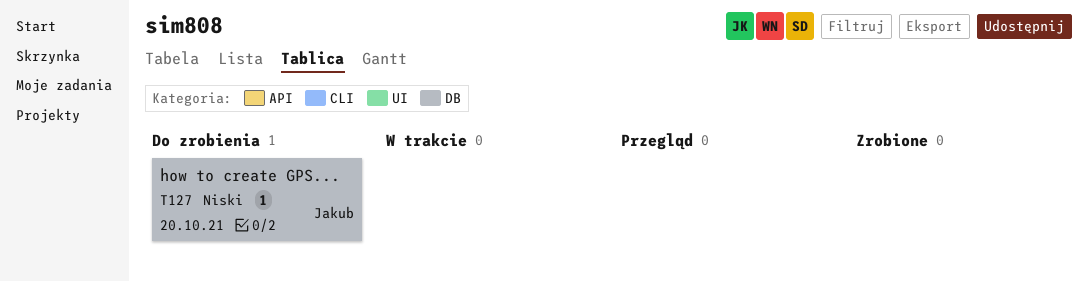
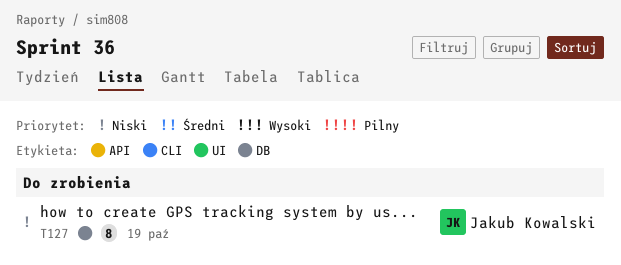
T127, estimate: 1 -> 8
T127, due: Oct 20 -> Oct 19

